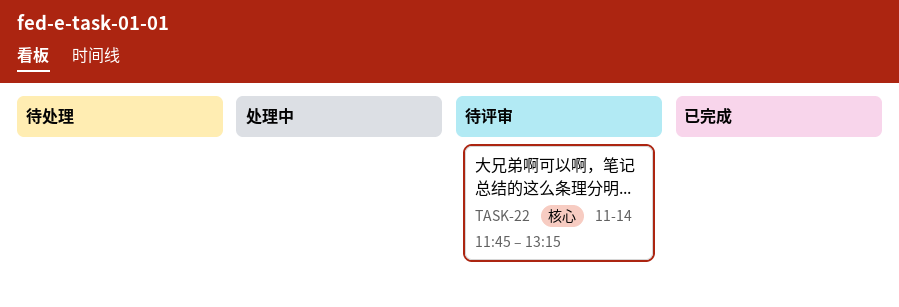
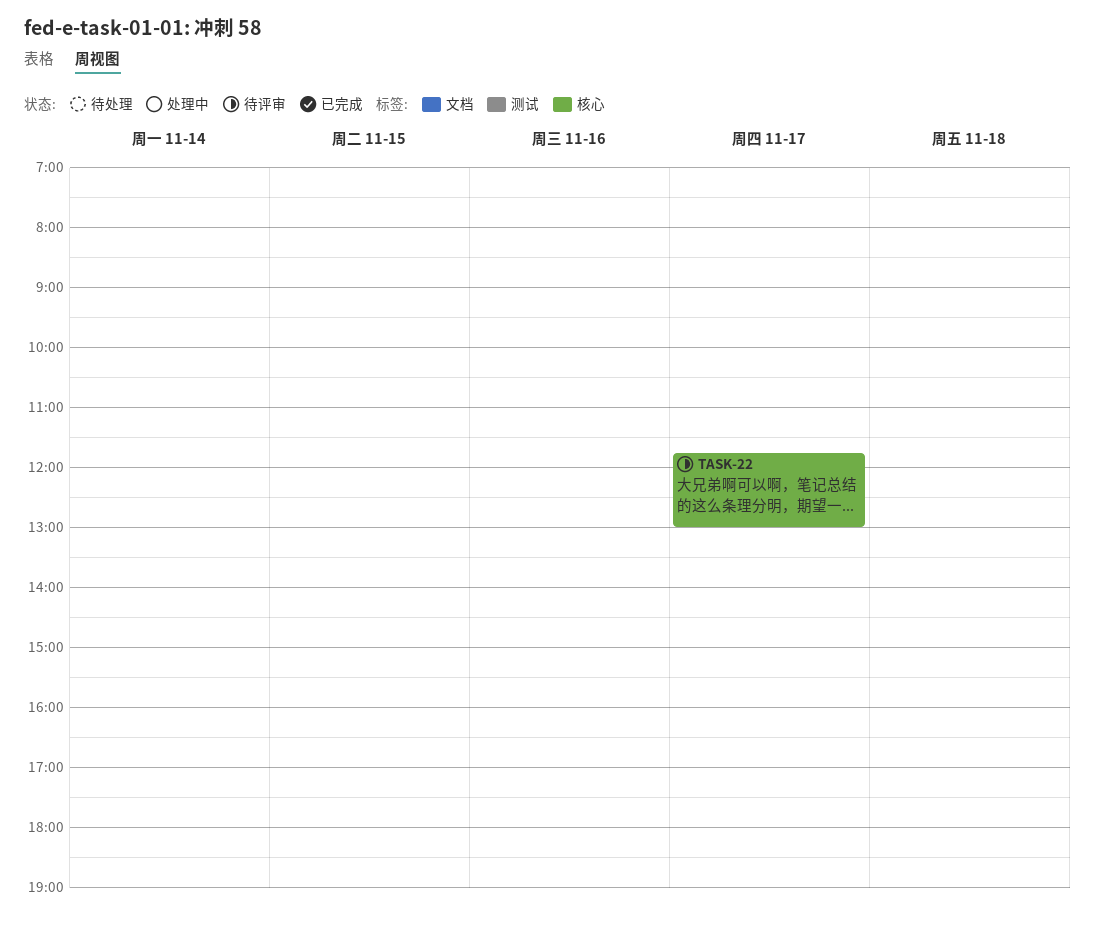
TASK-22, day: Nov 14 -> Nov 17
TASK-22, ends: 13:15 -> 13:00

